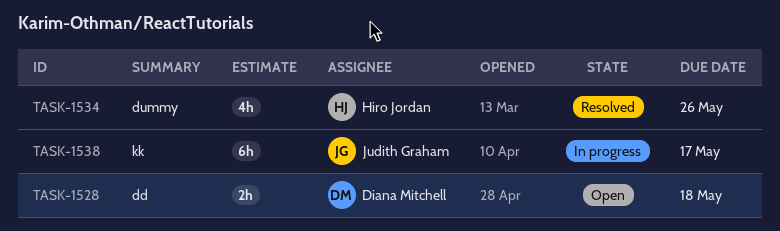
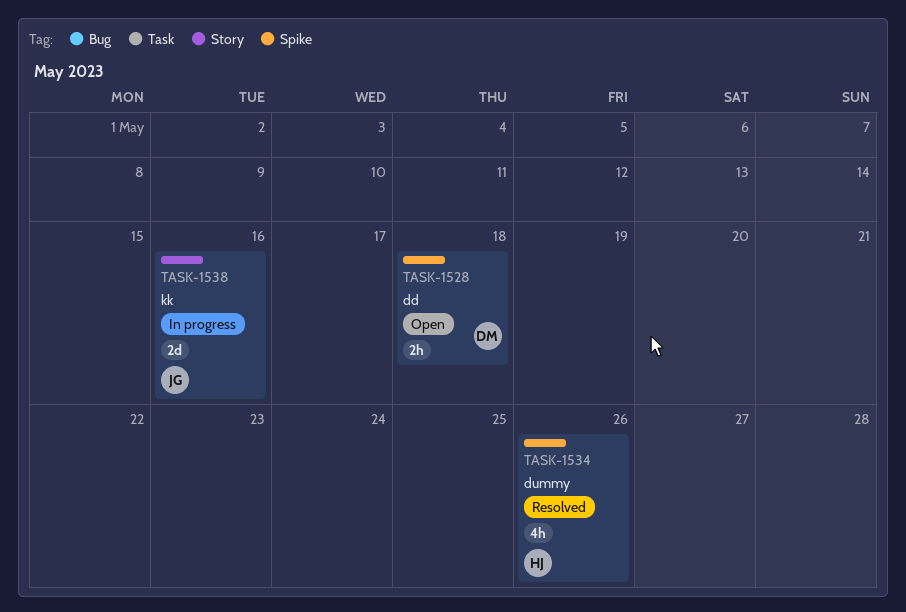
TASK-1538, estimate: 6h -> 2d
TASK-1538, due: May 17 -> May 16

